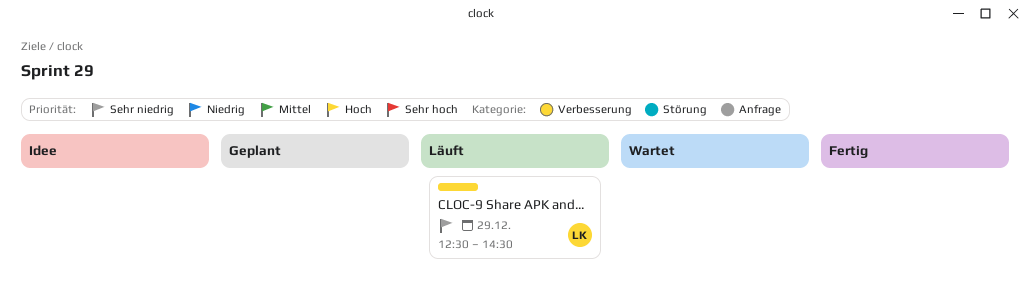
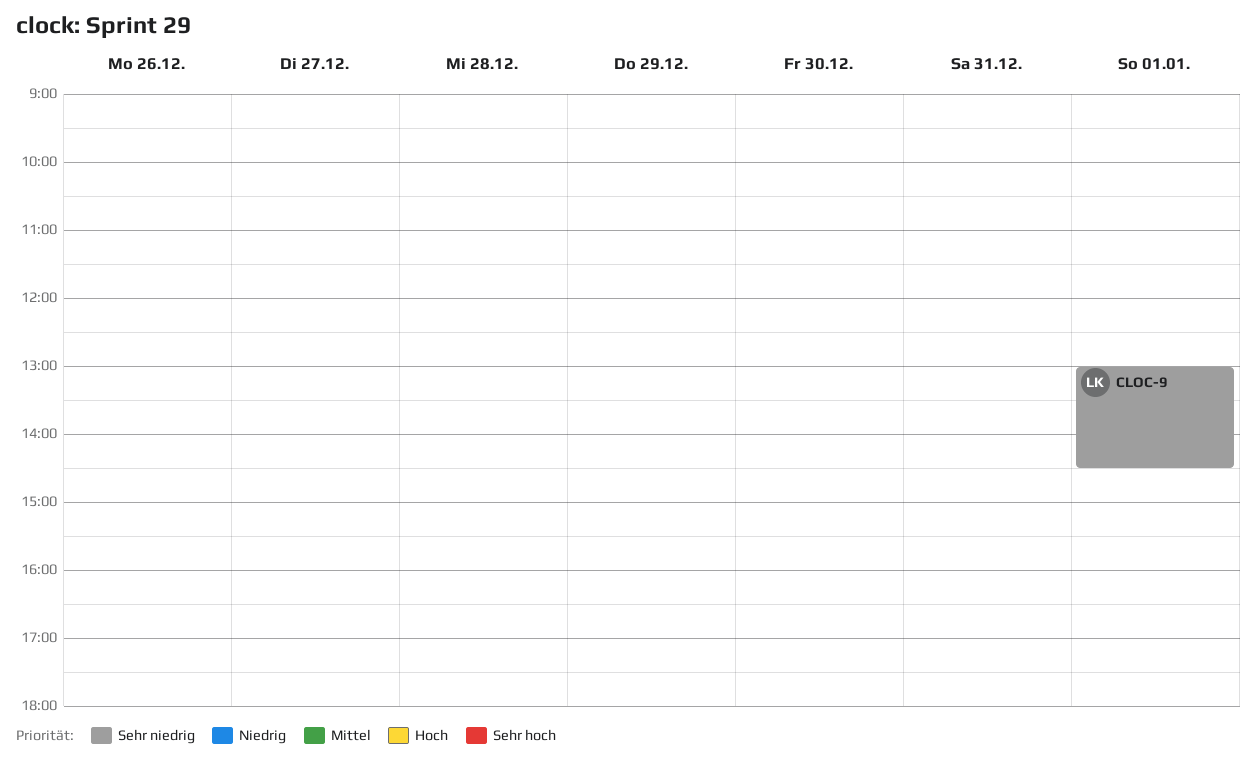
CLOC-9, day: Dec 29 -> Jan 1
CLOC-9, begins: 12:30 -> 13:00

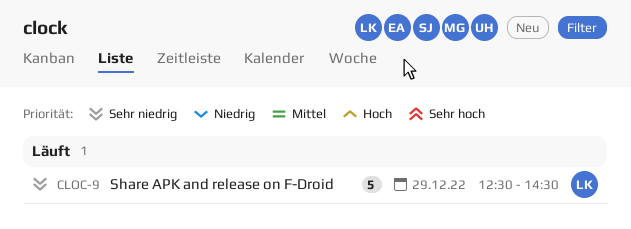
CLOC-9, day: Jan 1 -> Dec 29
CLOC-9, begins: 13:00 -> 12:30

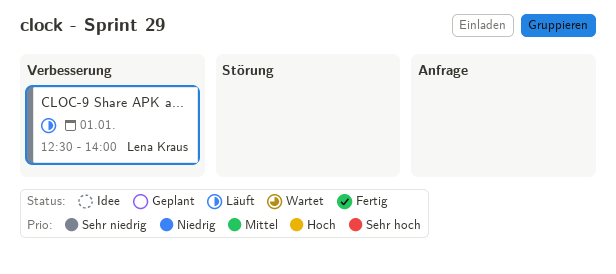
CLOC-9, day: Dec 29 -> Jan 1
CLOC-9, ends: 14:30 -> 14:00

